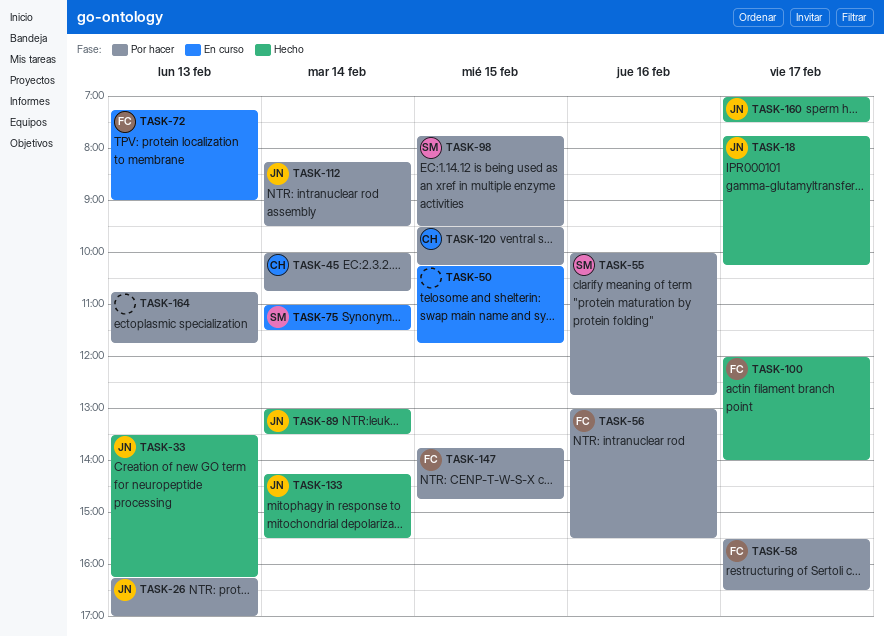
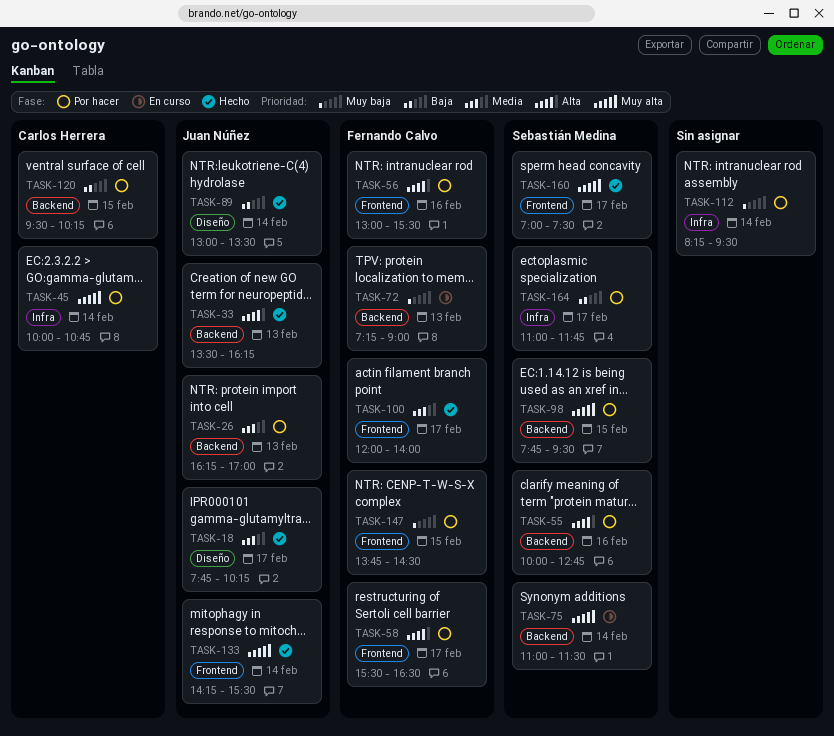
TASK-50: present -> none
TASK-112, owner: Juan Núñez -> none
TASK-147, ends: 14:45 -> 14:30
TASK-160, owner: Juan Núñez -> Sebastián Medina
TASK-164, owner: none -> Sebastián Medina
TASK-164, day: Feb 13 -> Feb 17
TASK-164, begins: 10:45 -> 11:00

